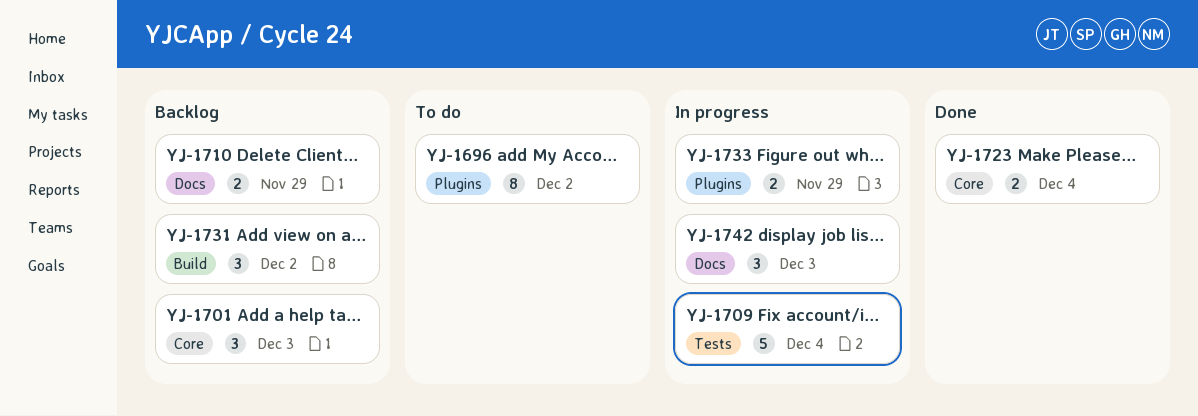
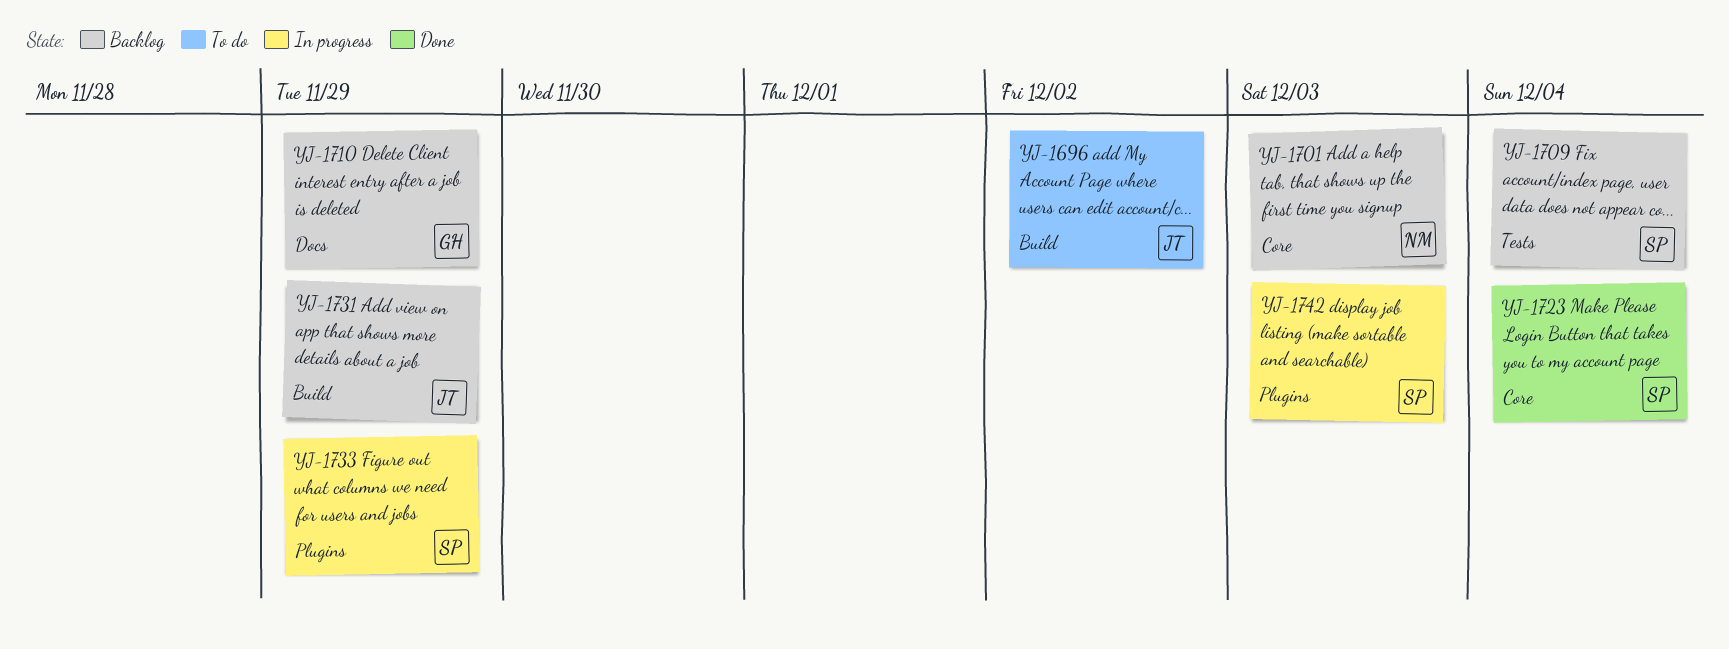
YJ-1696, label: Plugins -> Build
YJ-1709, status: In progress -> Backlog
YJ-1731, due: Dec 2 -> Nov 29
YJ-1742, label: Docs -> Plugins

